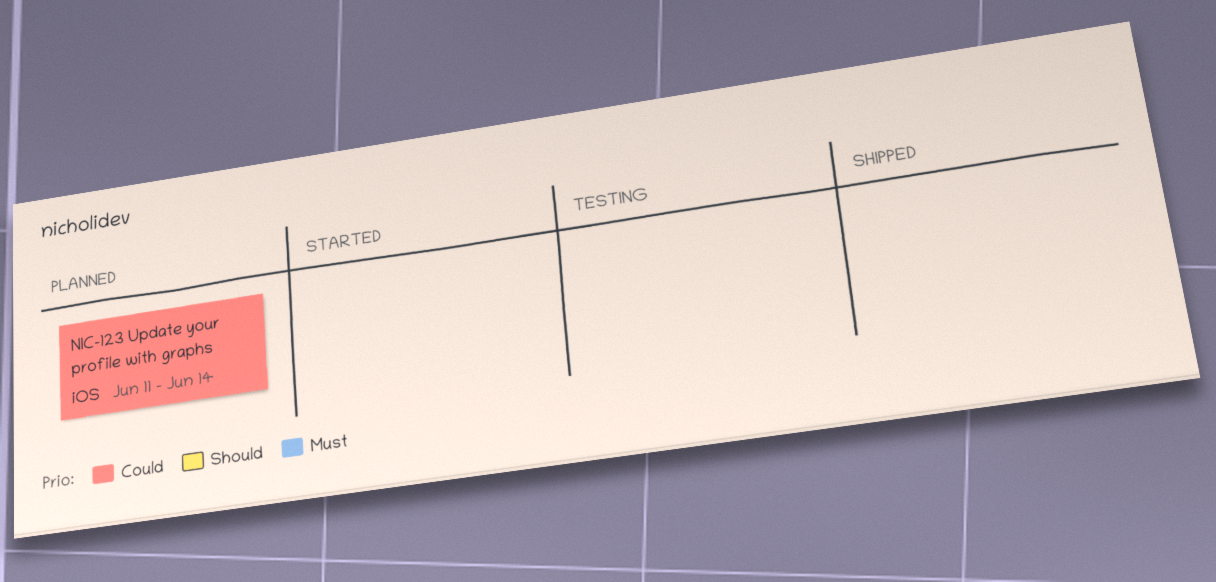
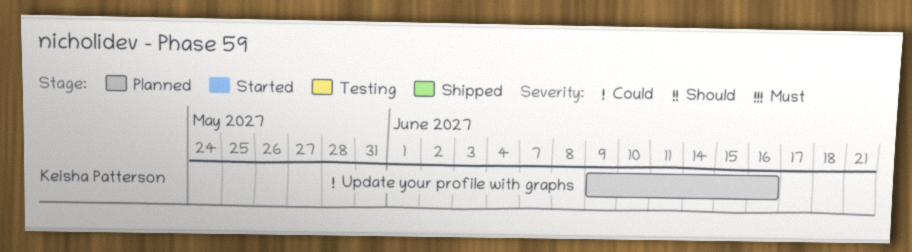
Update your profile with graphs, start: Jun 11 -> Jun 9
Update your profile with graphs, due: Jun 14 -> Jun 16

